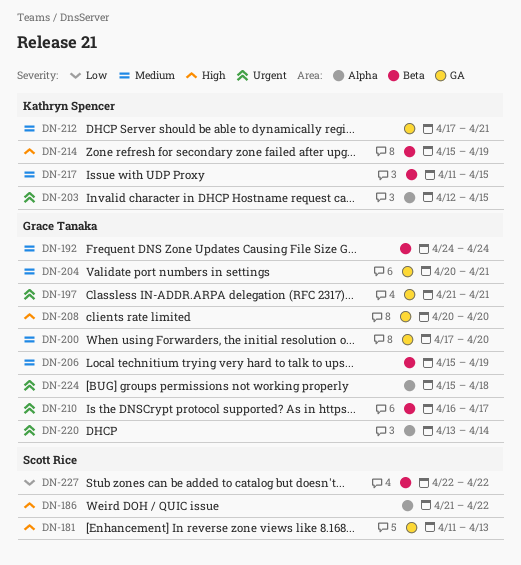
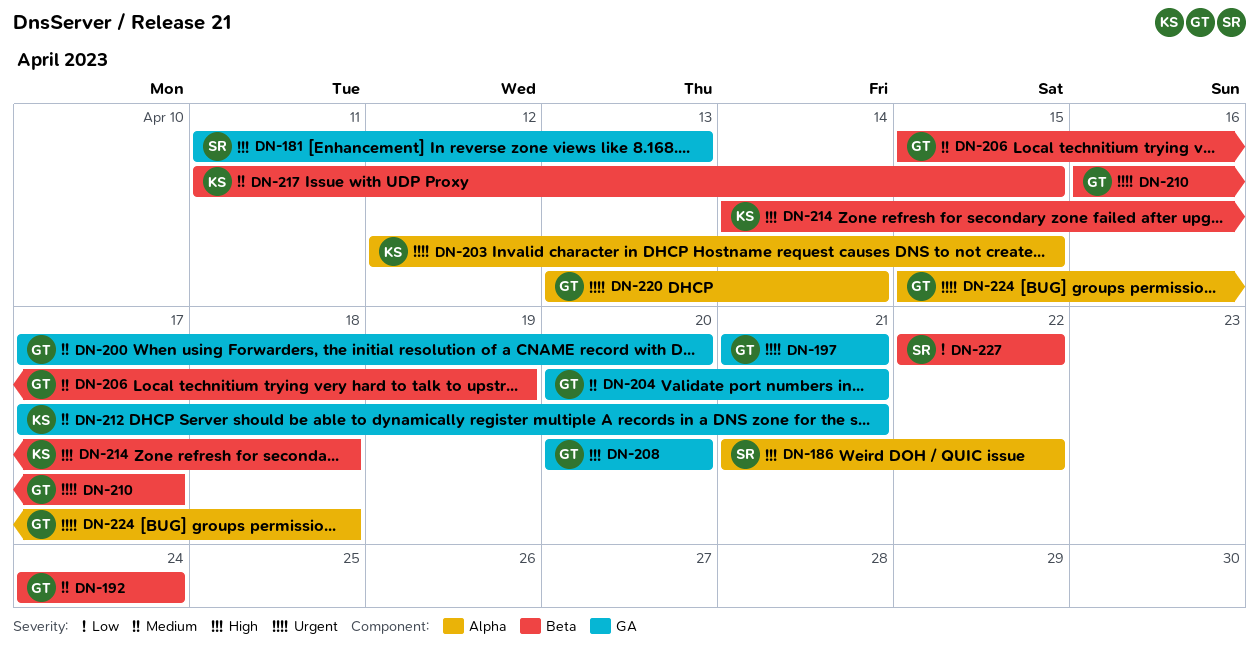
DN-214, start: Apr 15 -> Apr 14
DN-214, due: Apr 19 -> Apr 18

